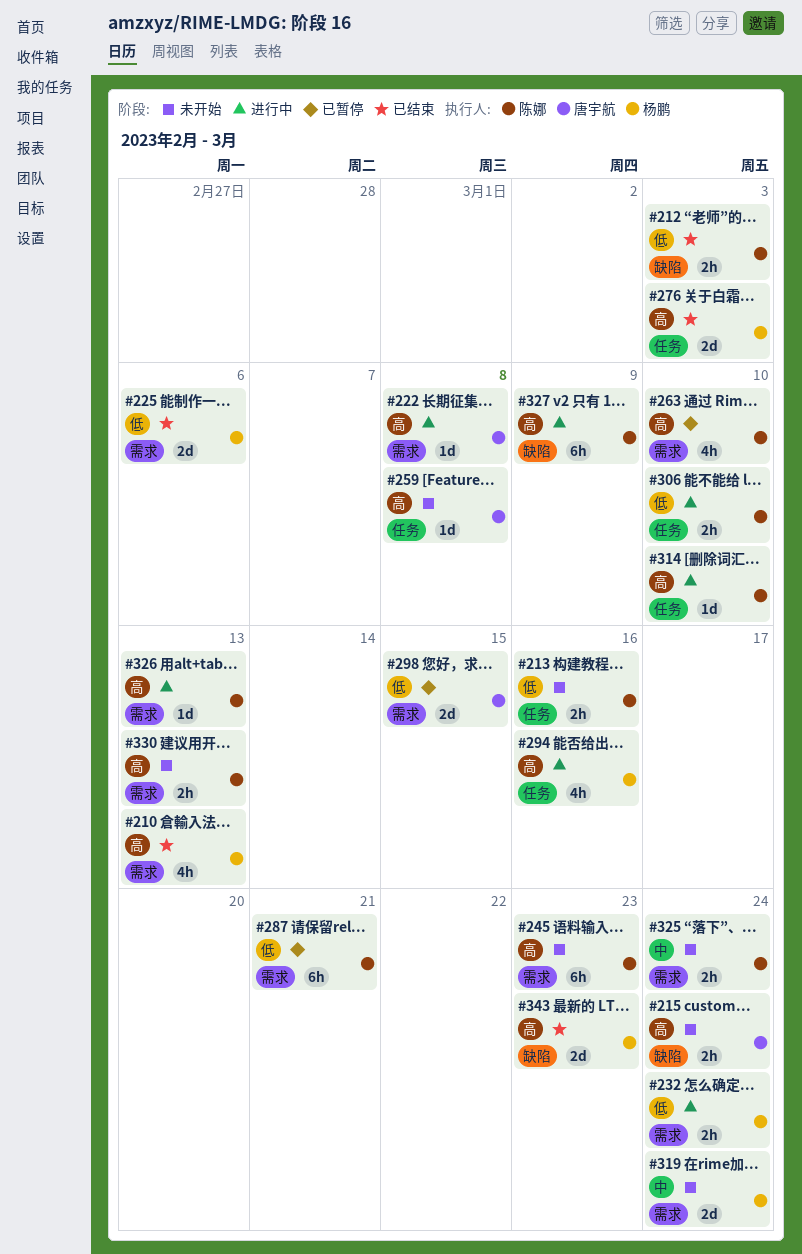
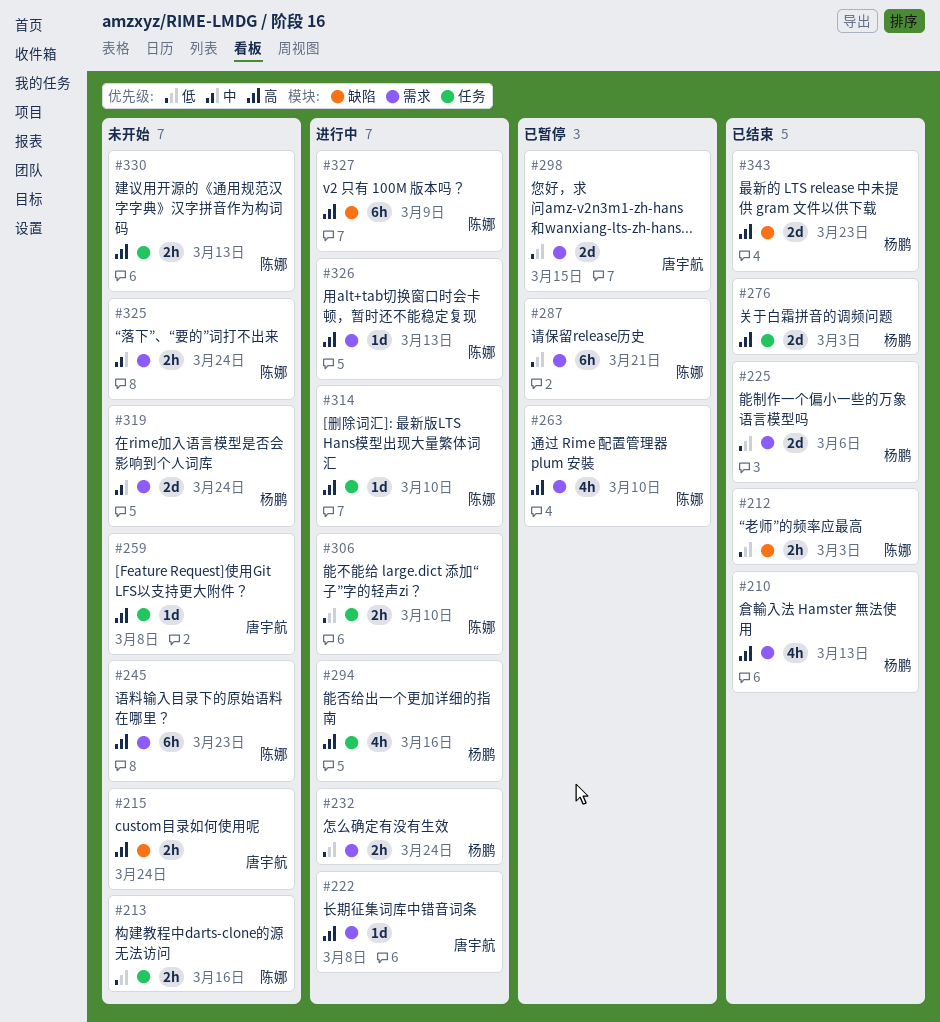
#330, label: 需求 -> 任务

